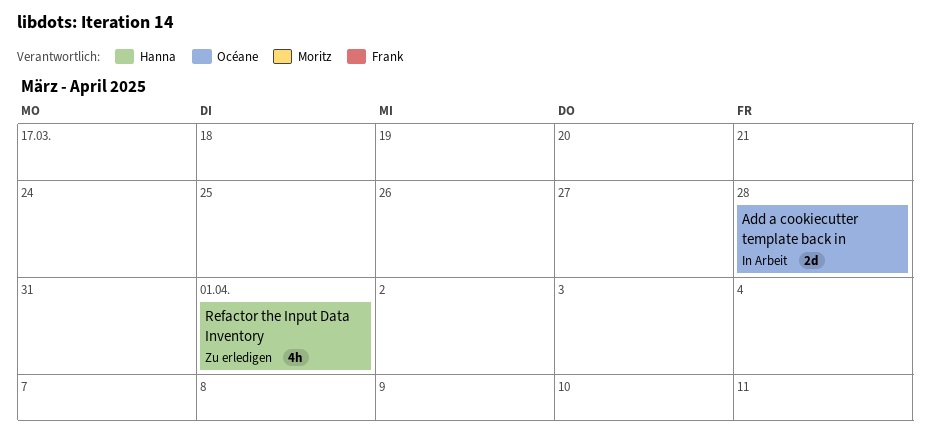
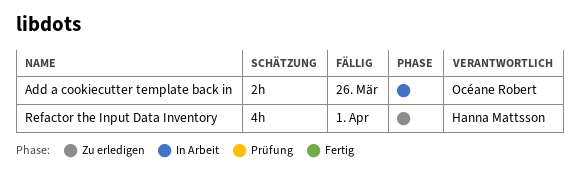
Add a cookiecutter template back in, estimate: 2d -> 2h
Add a cookiecutter template back in, due: Mar 28 -> Mar 26

